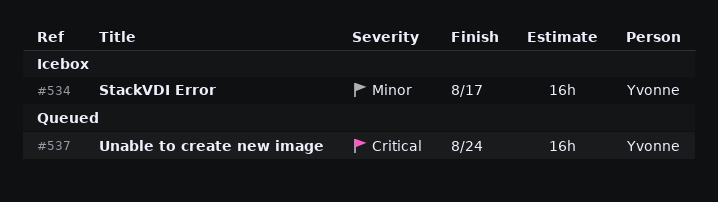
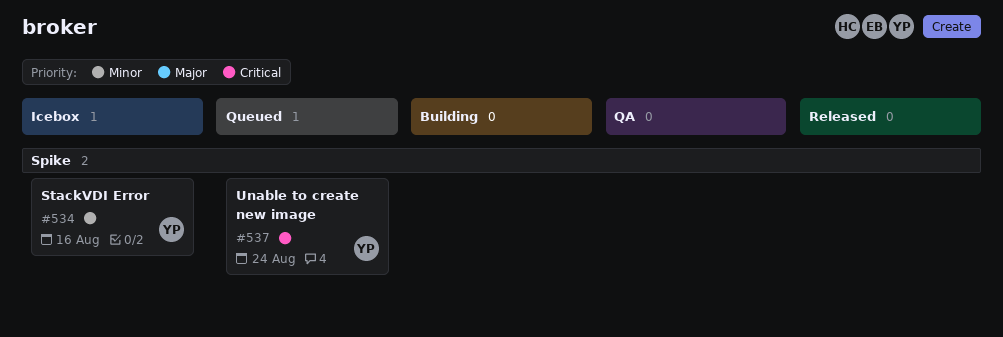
#534, due: Aug 17 -> Aug 16

